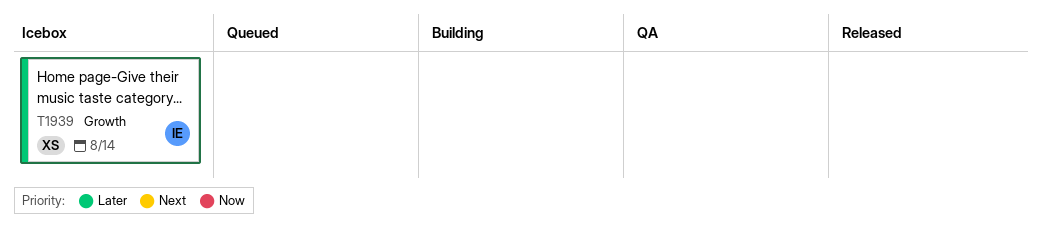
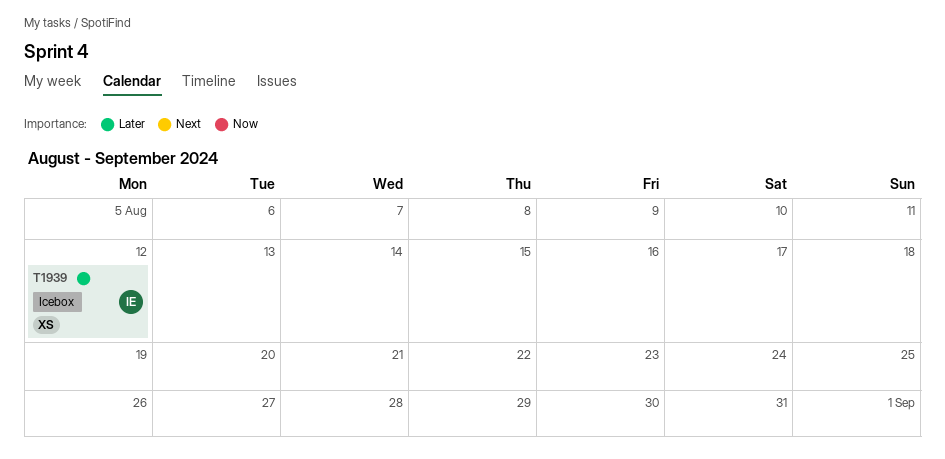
T1939, due: Aug 14 -> Aug 12

